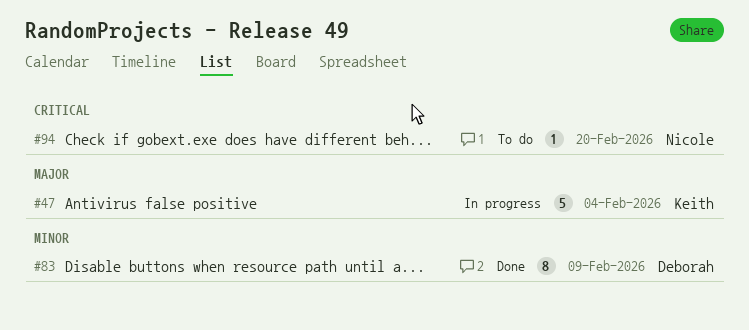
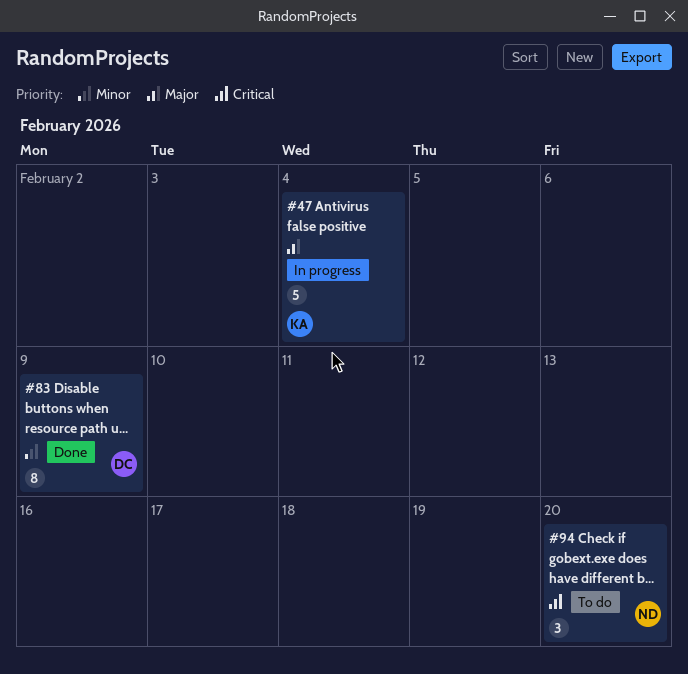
#94, estimate: 1 -> 3

